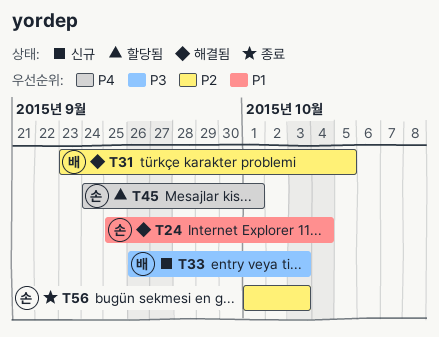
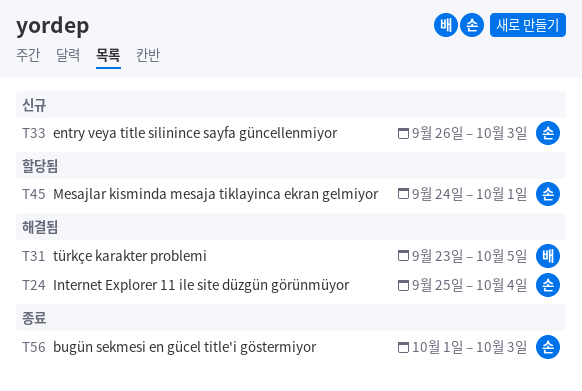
T33, owner: 배 -> 손

